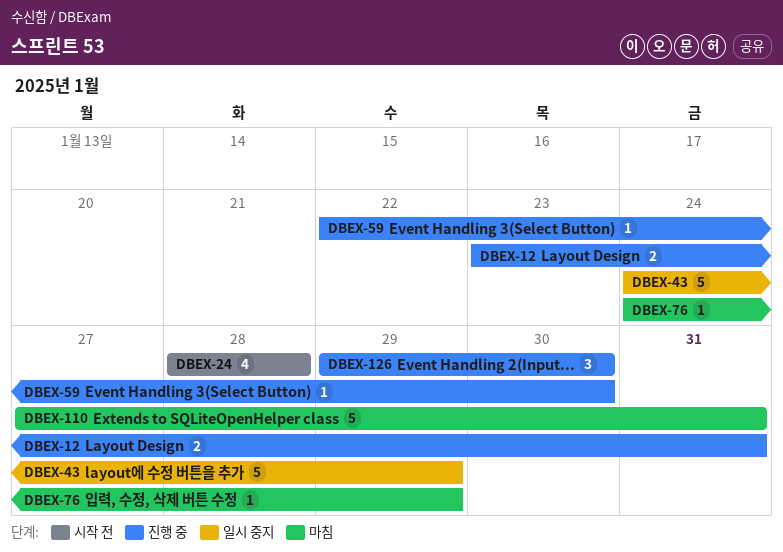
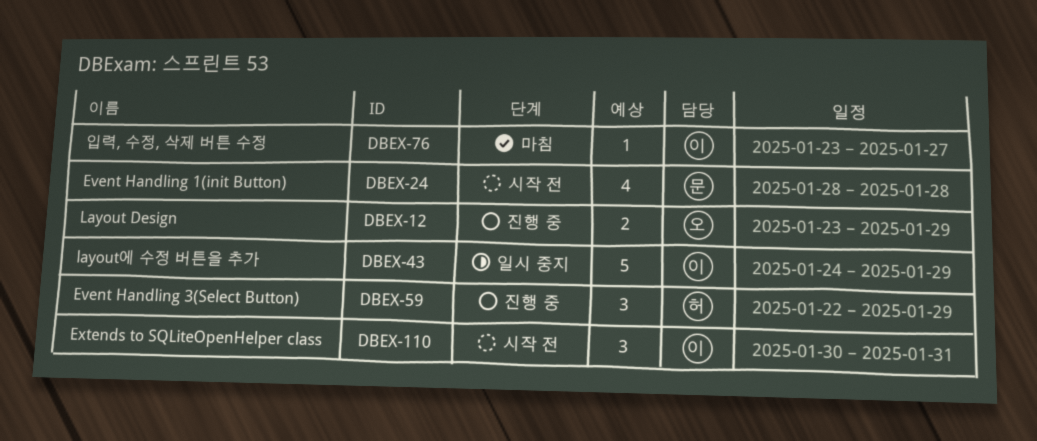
DBEX-12, due: Jan 31 -> Jan 29
DBEX-59, estimate: 1 -> 3
DBEX-59, due: Jan 30 -> Jan 29
DBEX-76, start: Jan 24 -> Jan 23
DBEX-76, due: Jan 29 -> Jan 27
DBEX-110, status: 마침 -> 시작 전
DBEX-110, estimate: 5 -> 3
DBEX-110, start: Jan 27 -> Jan 30
DBEX-126: present -> none

